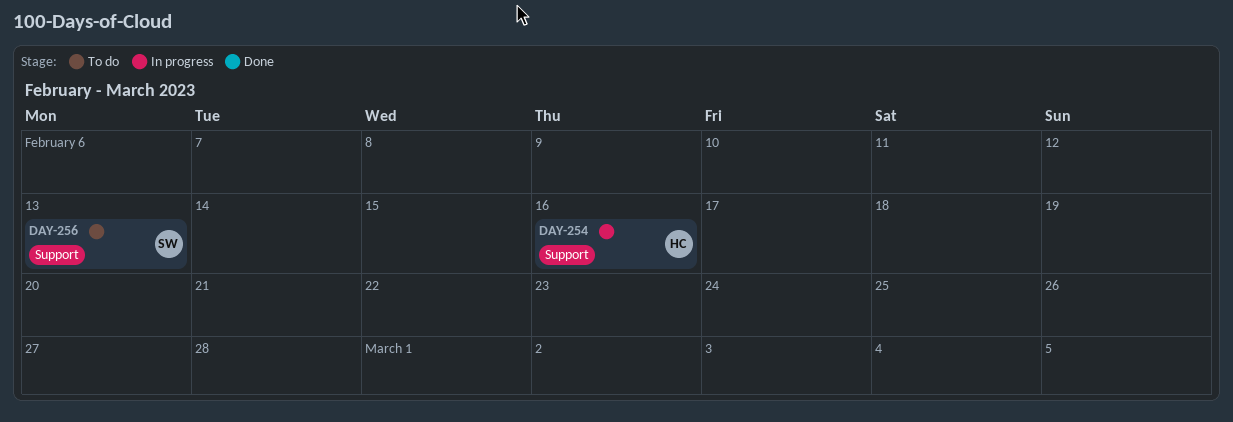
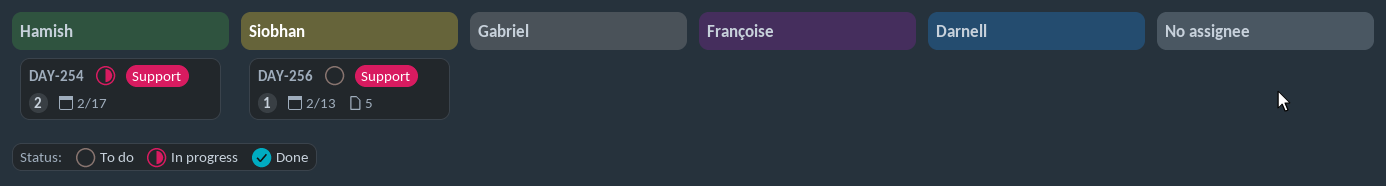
DAY-254, due: Feb 16 -> Feb 17

